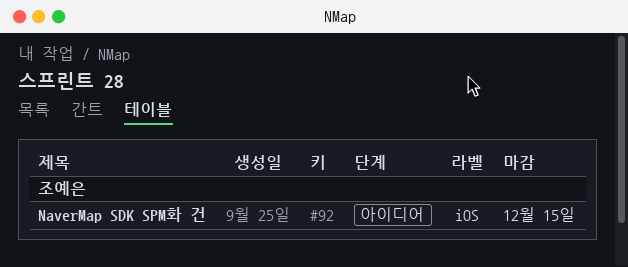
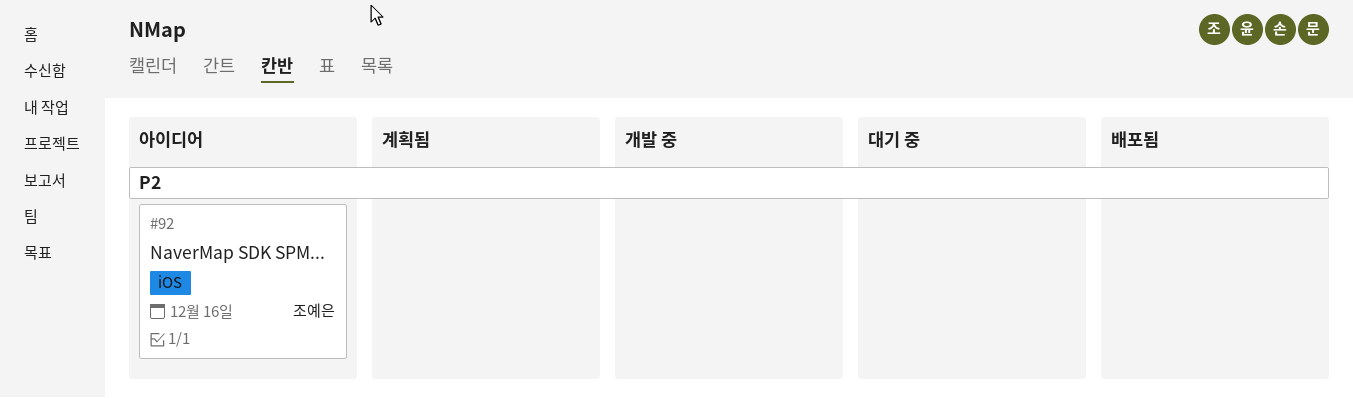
#92, due: Dec 15 -> Dec 16

